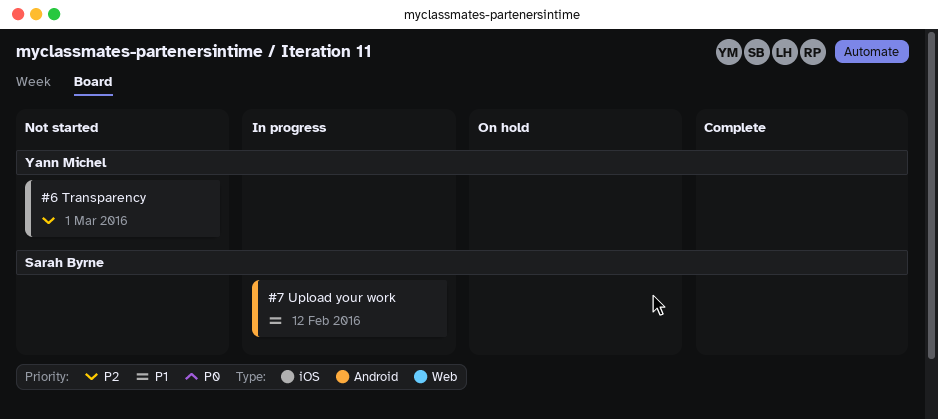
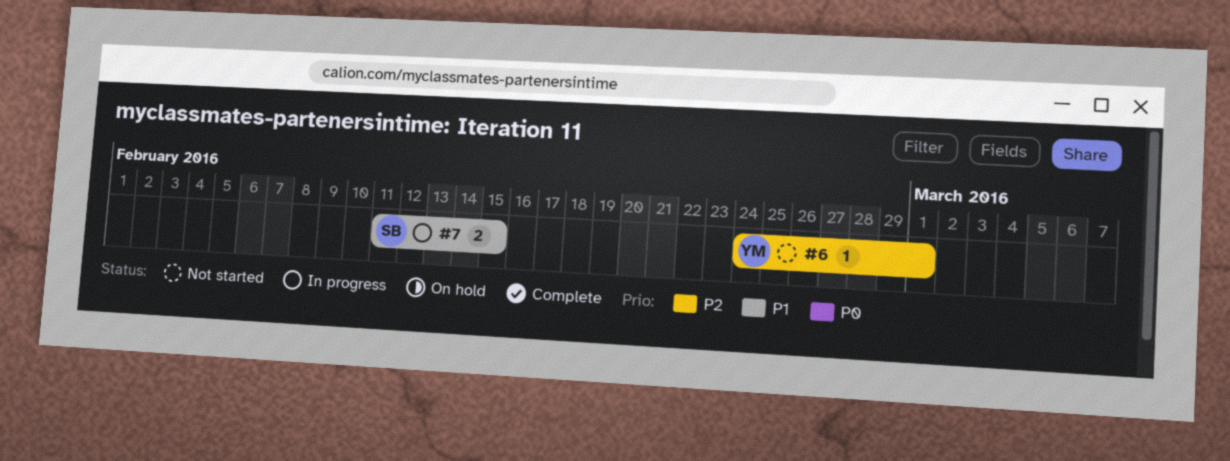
#7, due: Feb 12 -> Feb 15

